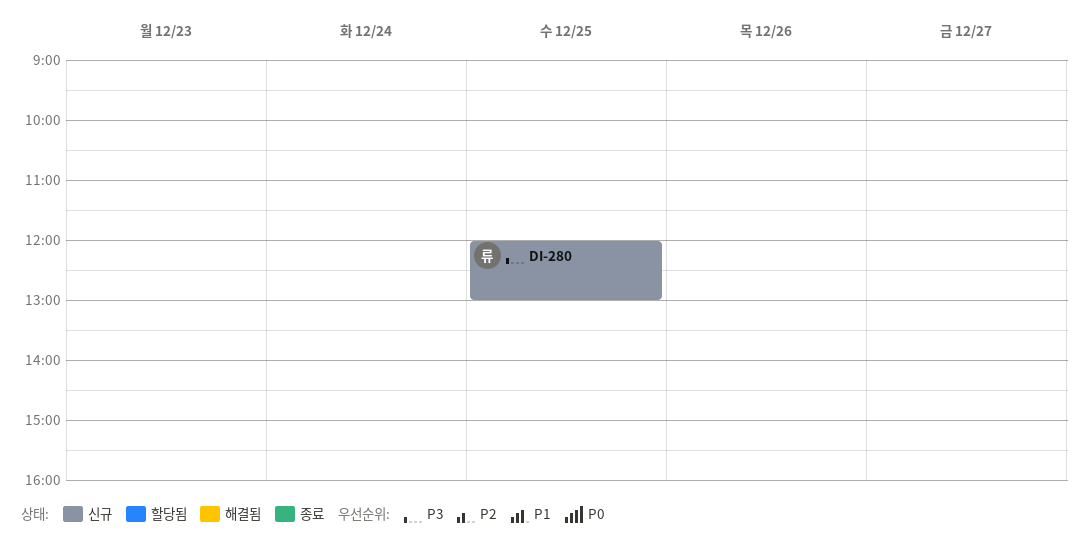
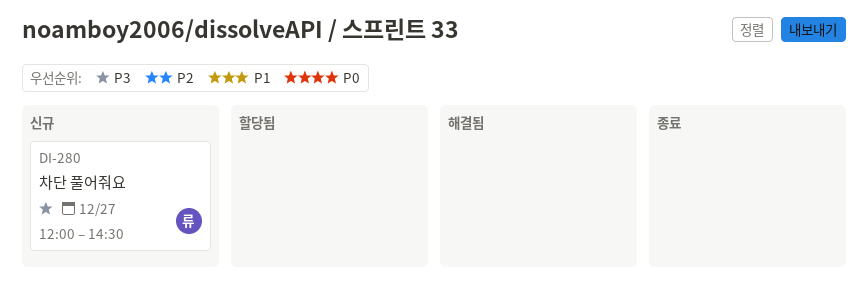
DI-280, day: Dec 25 -> Dec 27
DI-280, ends: 13:00 -> 14:30

